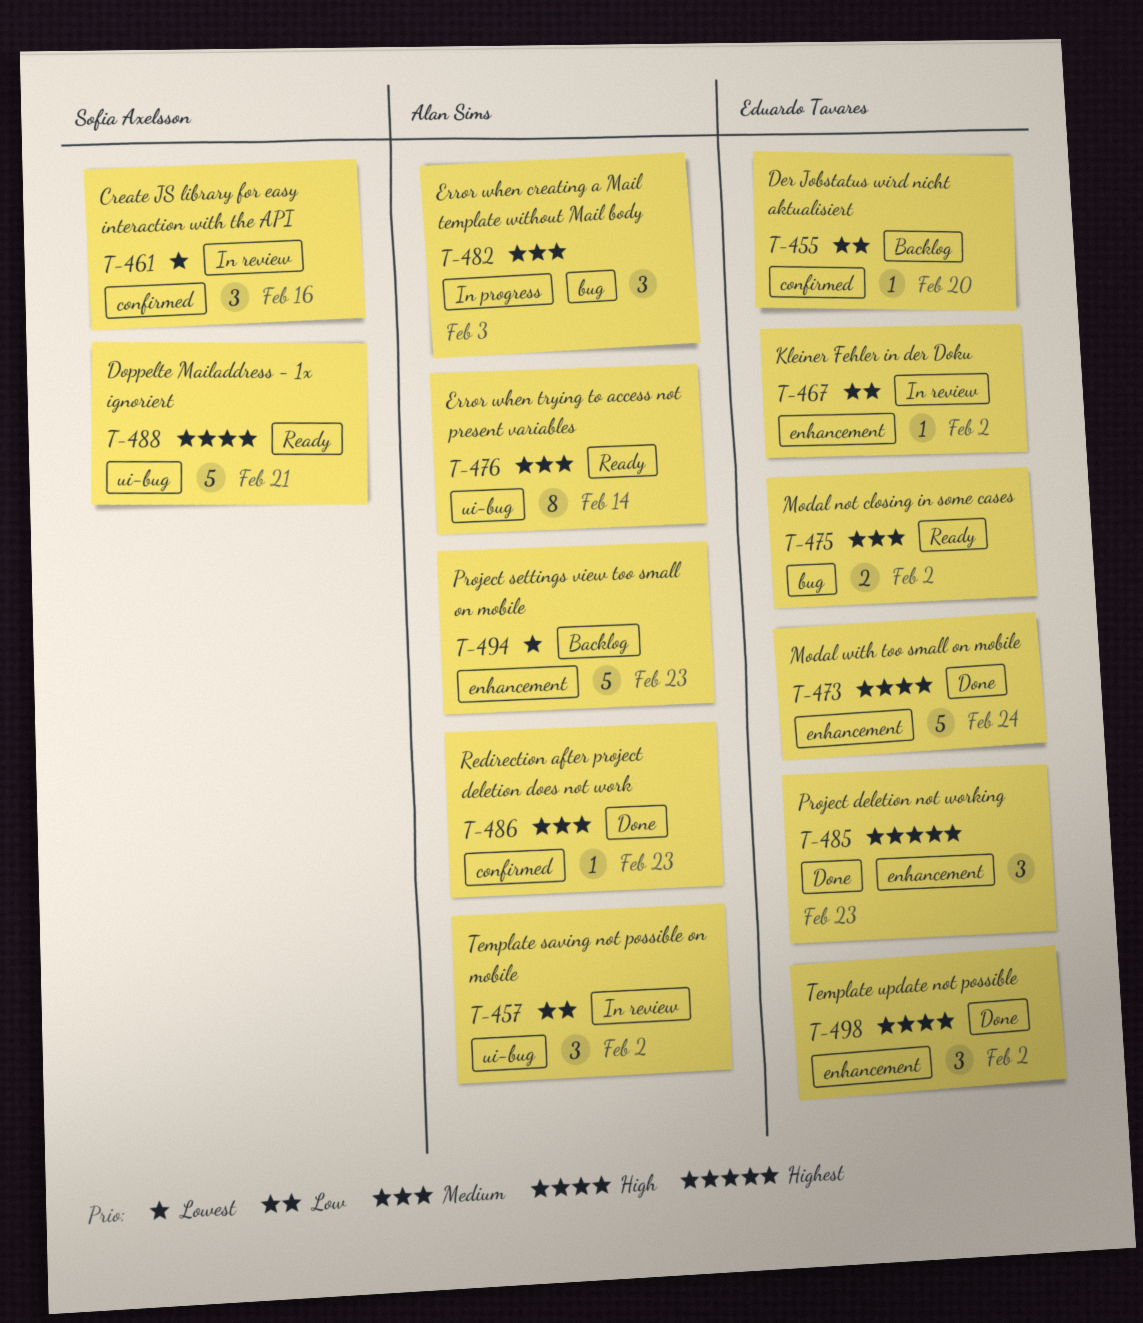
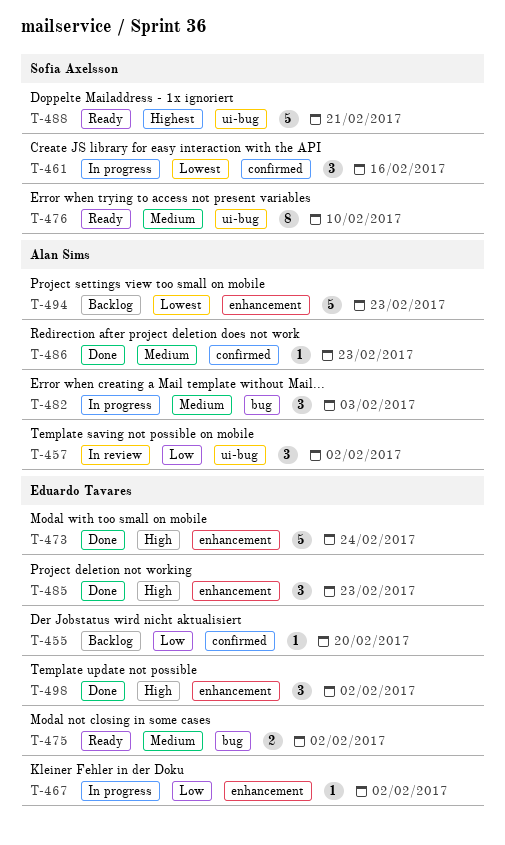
T-461, status: In review -> In progress
T-467, status: In review -> In progress
T-476, owner: Alan Sims -> Sofia Axelsson
T-476, due: Feb 14 -> Feb 10
T-485, priority: Highest -> High
T-488, priority: High -> Highest

